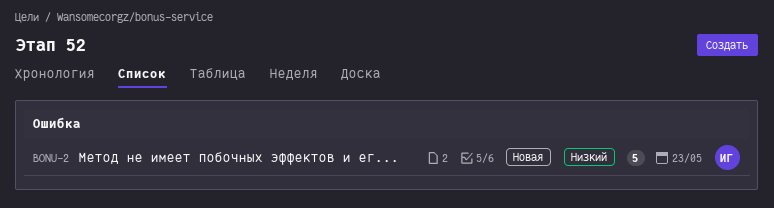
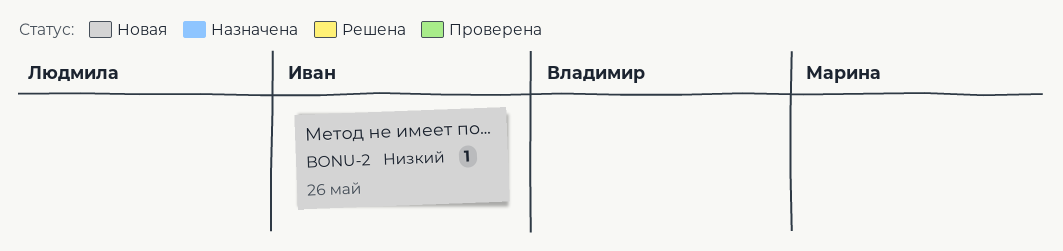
BONU-2, estimate: 5 -> 1
BONU-2, due: May 23 -> May 26

